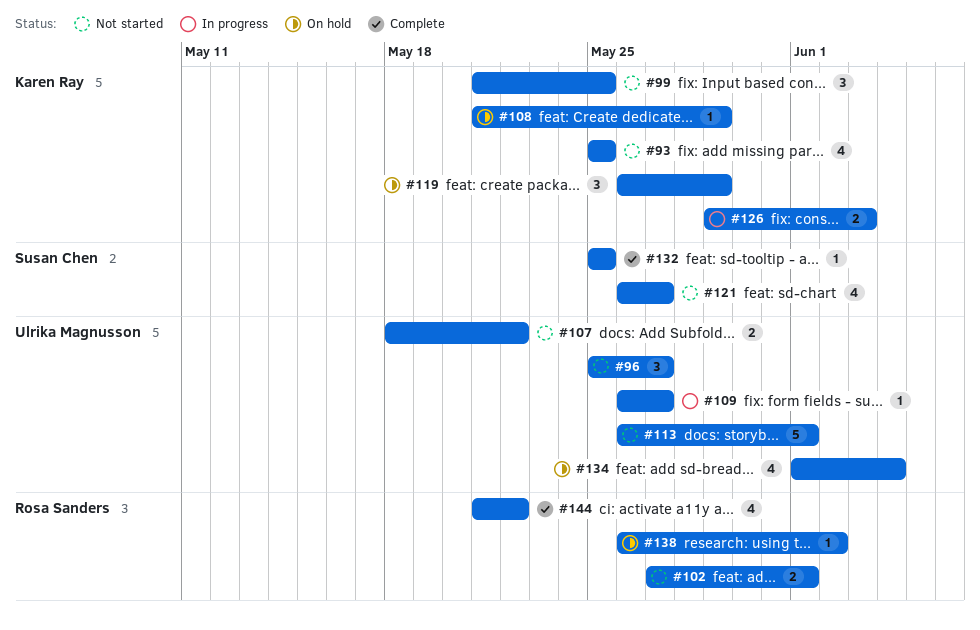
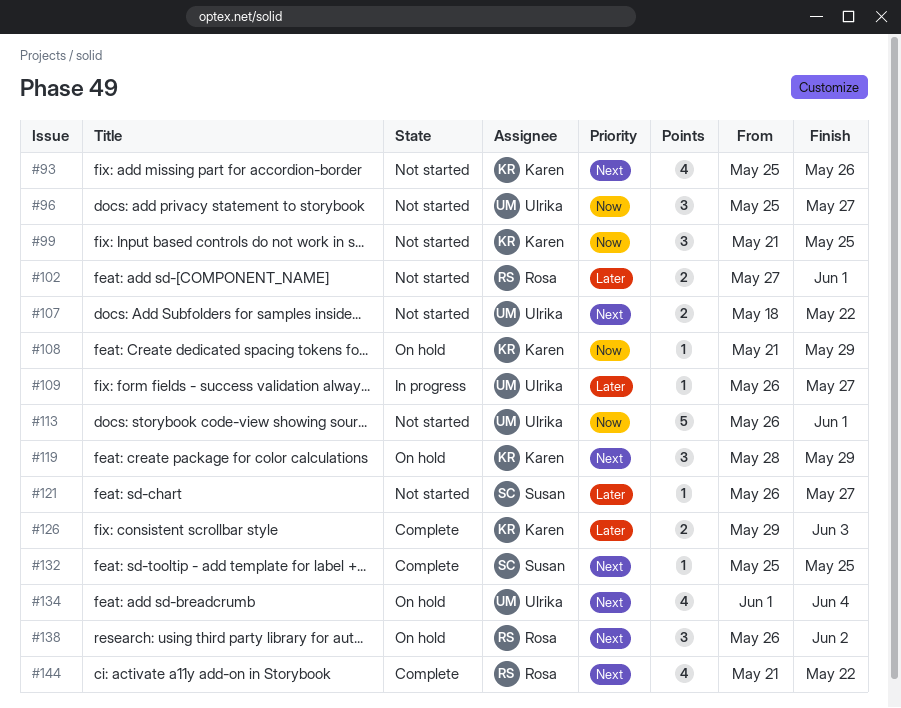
#93, due: May 25 -> May 26
#119, start: May 26 -> May 28
#121, estimate: 4 -> 1
#126, status: In progress -> Complete
#138, estimate: 1 -> 3

